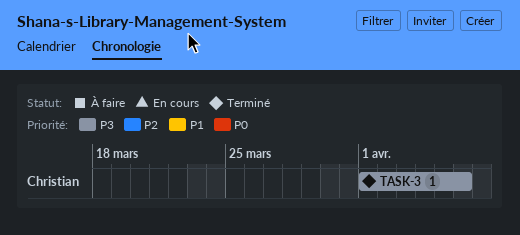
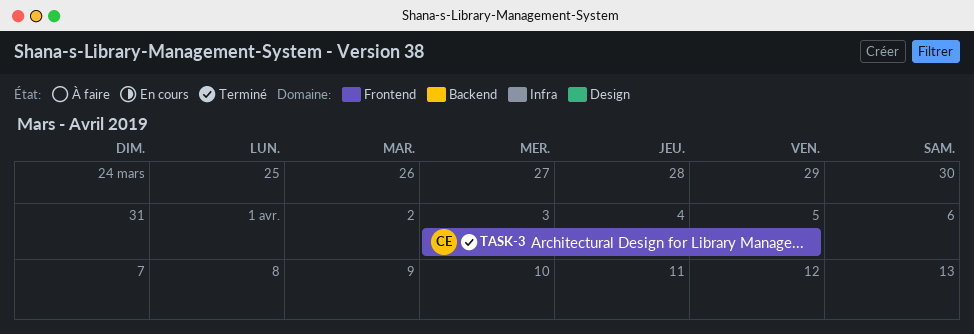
TASK-3, start: Apr 1 -> Apr 3
TASK-3, due: Apr 6 -> Apr 5

